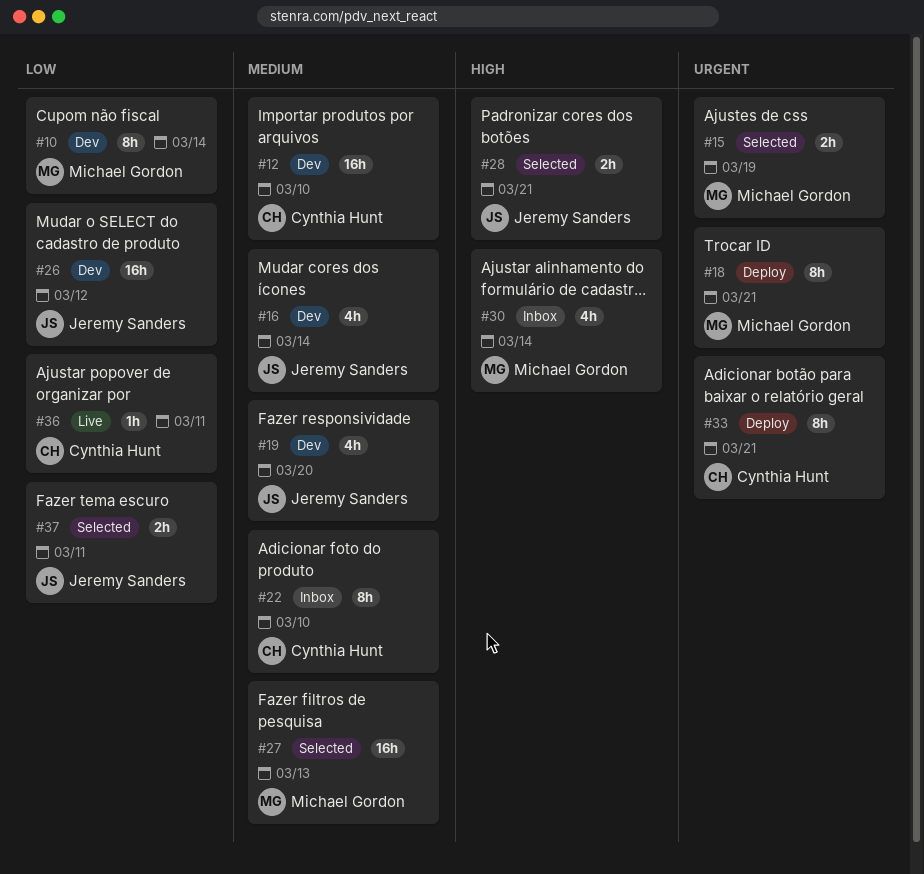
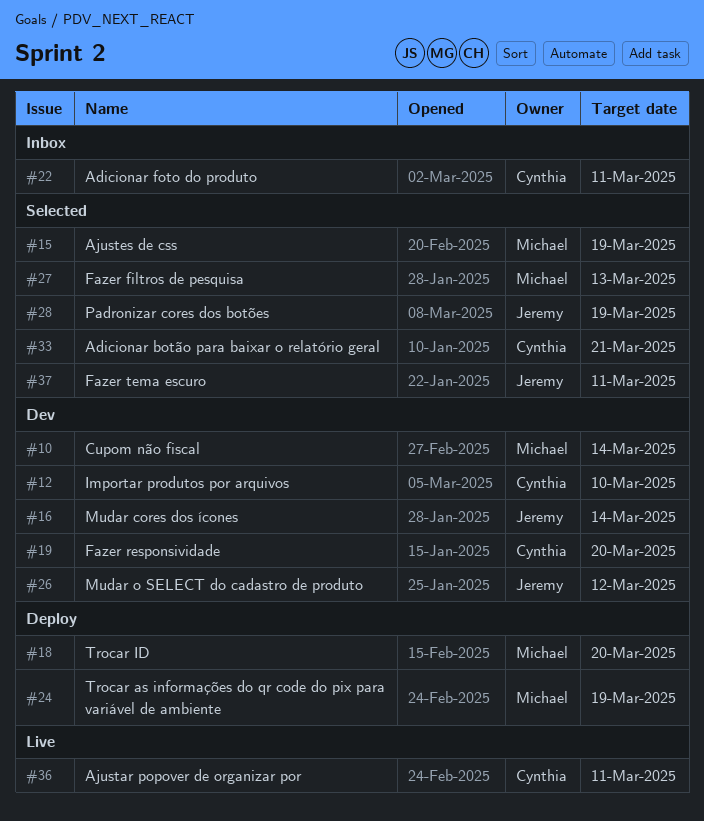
#18, due: Mar 21 -> Mar 20
#19, owner: Jeremy Sanders -> Cynthia Hunt
#22, due: Mar 10 -> Mar 11
#24: none -> present
#28, due: Mar 21 -> Mar 19
#30: present -> none
#33, status: Deploy -> Selected

